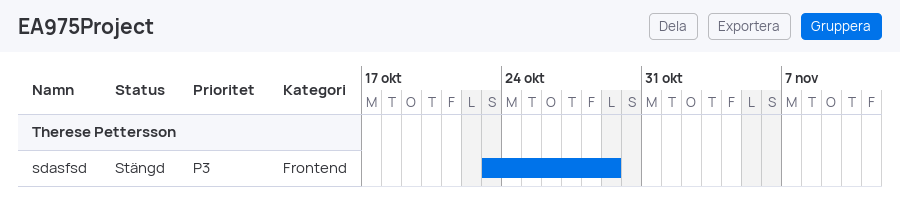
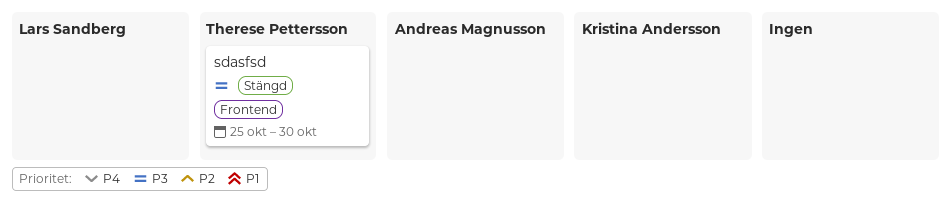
sdasfsd, start: Oct 23 -> Oct 25
sdasfsd, due: Oct 29 -> Oct 30

